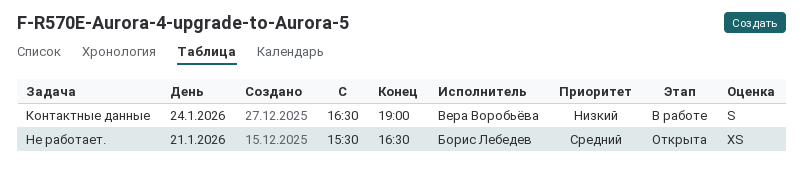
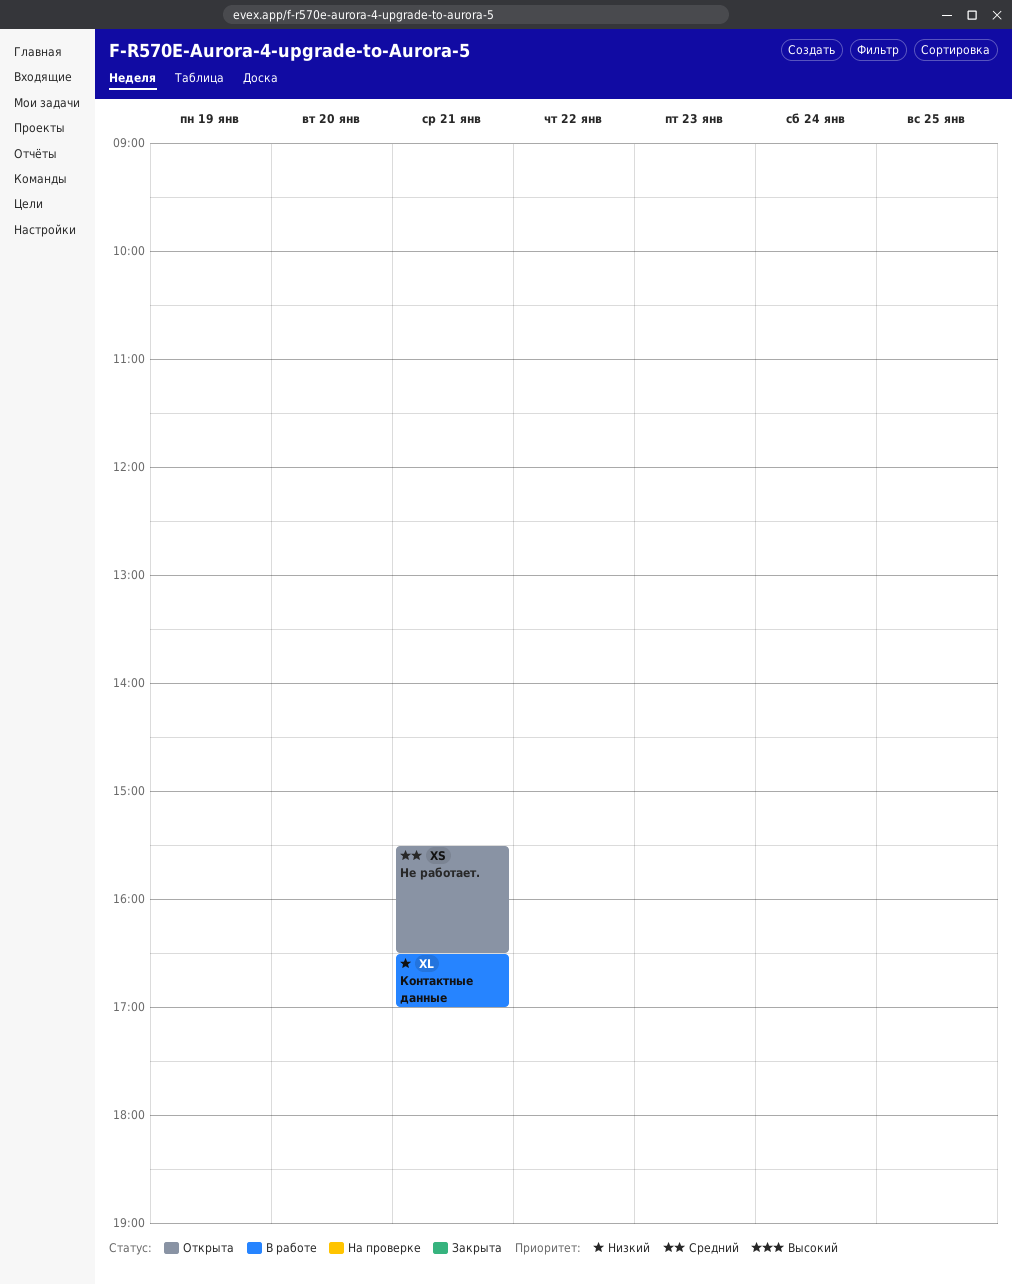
Контактные данные, estimate: S -> XL
Контактные данные, day: Jan 24 -> Jan 21
Контактные данные, ends: 19:00 -> 17:00

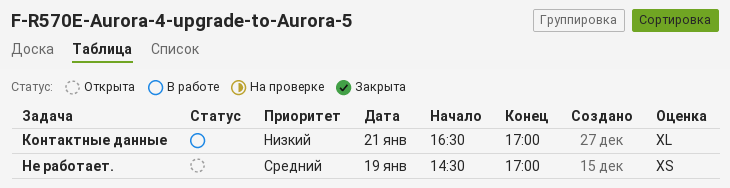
Не работает., day: Jan 21 -> Jan 19
Не работает., begins: 15:30 -> 14:30
Не работает., ends: 16:30 -> 17:00

